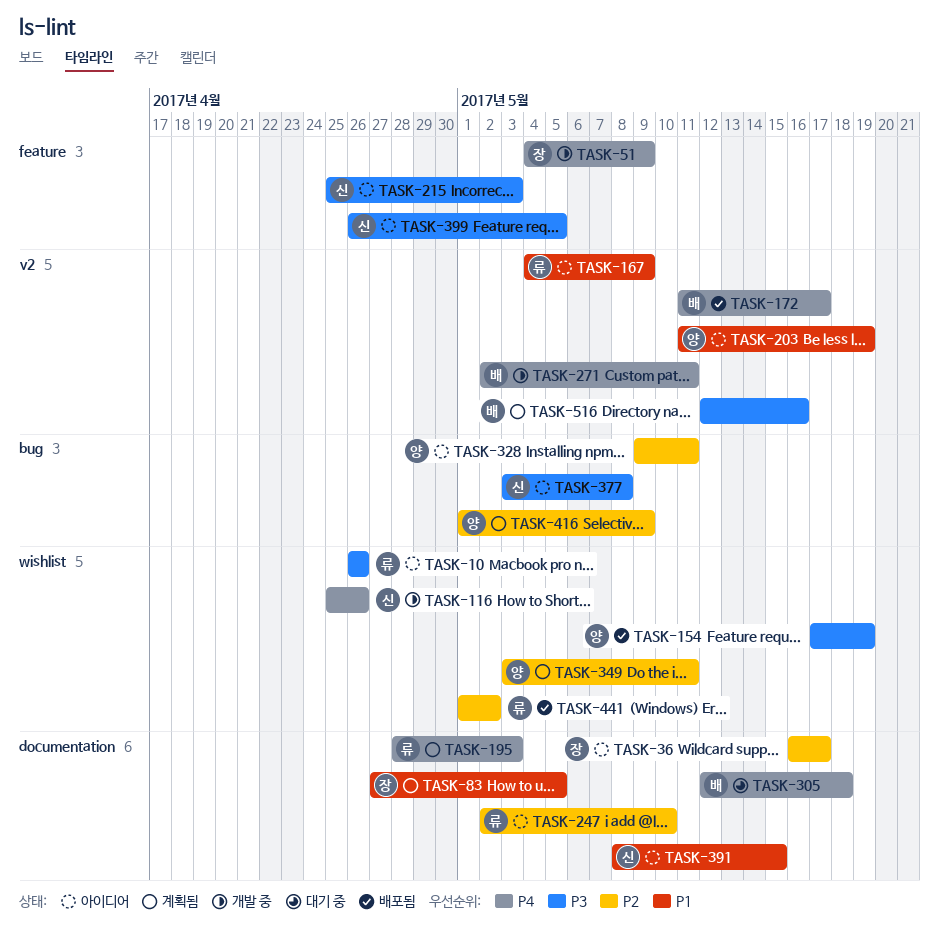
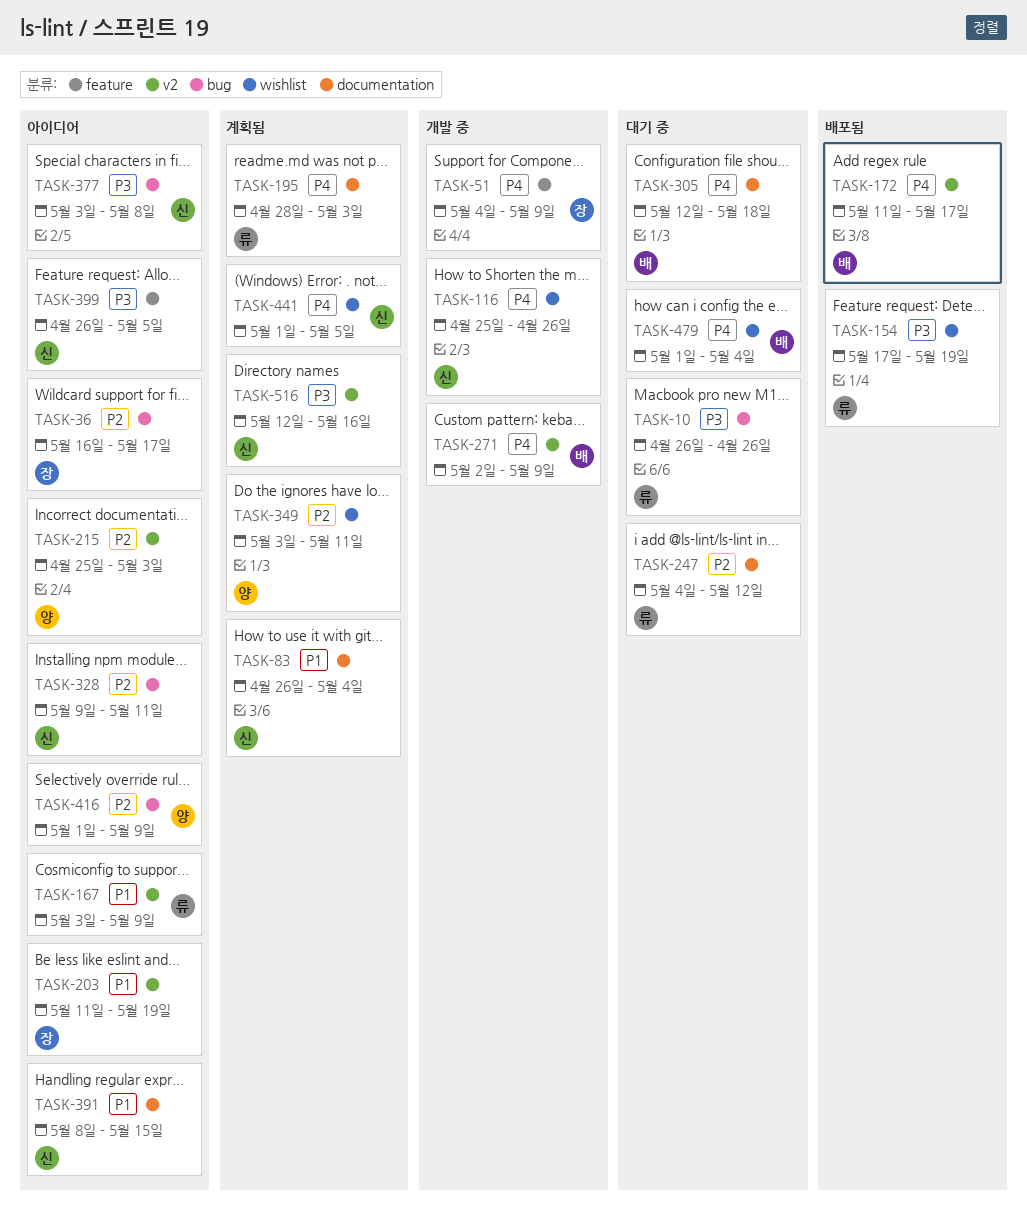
TASK-10, status: 아이디어 -> 대기 중
TASK-10, label: wishlist -> bug
TASK-36, label: documentation -> bug
TASK-83, owner: 장 -> 신
TASK-83, start: Apr 27 -> Apr 26
TASK-83, due: May 5 -> May 4
TASK-154, owner: 양 -> 류
TASK-167, start: May 4 -> May 3
TASK-203, owner: 양 -> 장
TASK-215, owner: 신 -> 양
TASK-215, priority: P3 -> P2
TASK-215, label: feature -> v2
TASK-247, status: 아이디어 -> 대기 중
TASK-247, start: May 2 -> May 4
TASK-247, due: May 10 -> May 12
TASK-271, due: May 11 -> May 9
TASK-328, owner: 양 -> 신
TASK-416, status: 계획됨 -> 아이디어
TASK-441, status: 배포됨 -> 계획됨
TASK-441, owner: 류 -> 신
TASK-441, priority: P2 -> P4
TASK-441, due: May 2 -> May 5
TASK-479: none -> present
TASK-516, owner: 배 -> 신

